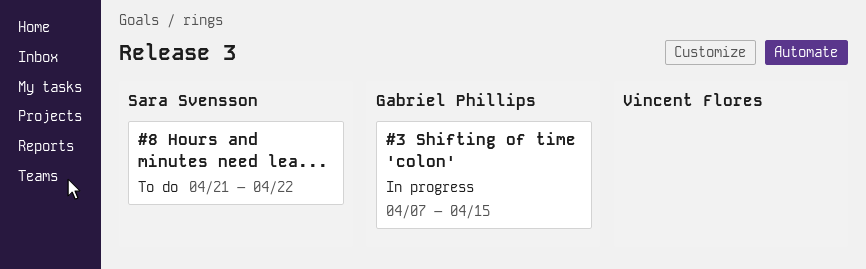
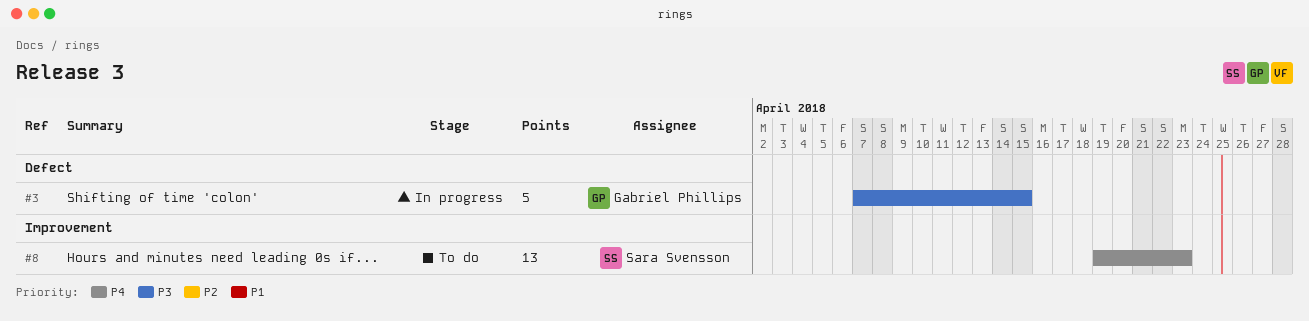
#8, start: Apr 21 -> Apr 19
#8, due: Apr 22 -> Apr 23

